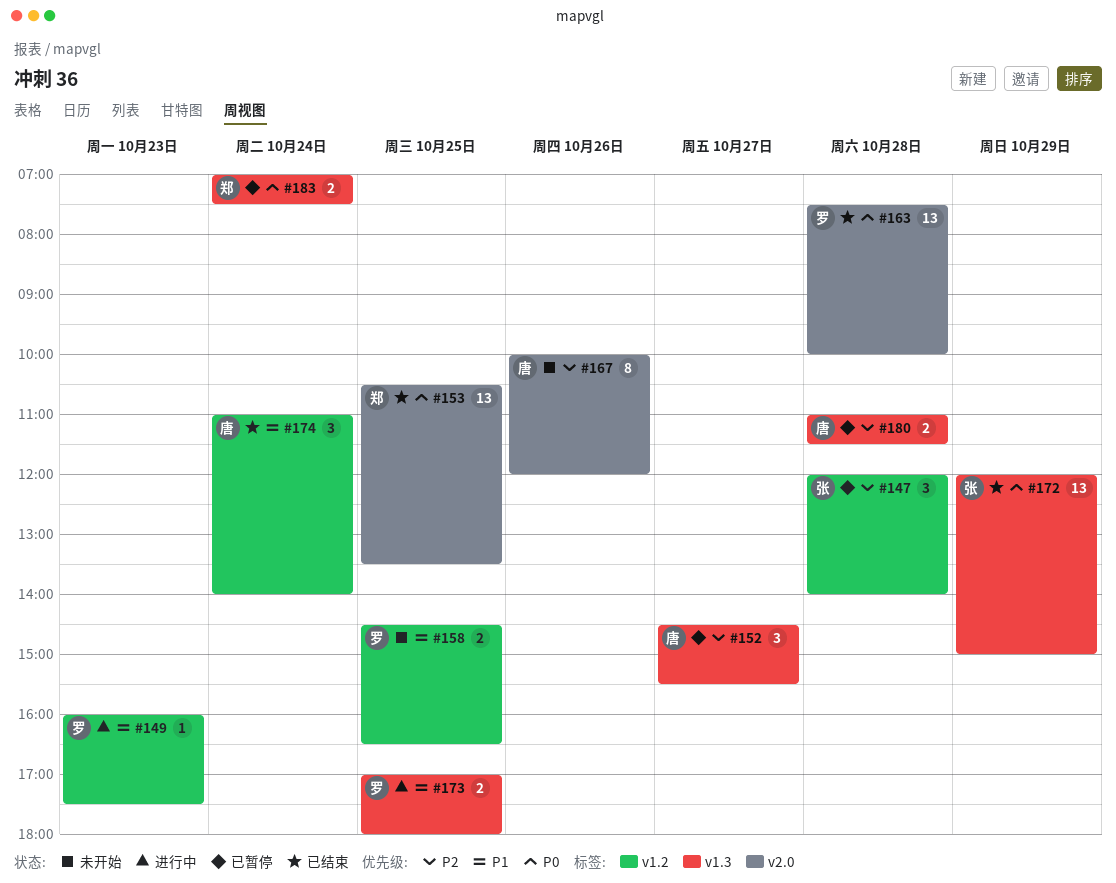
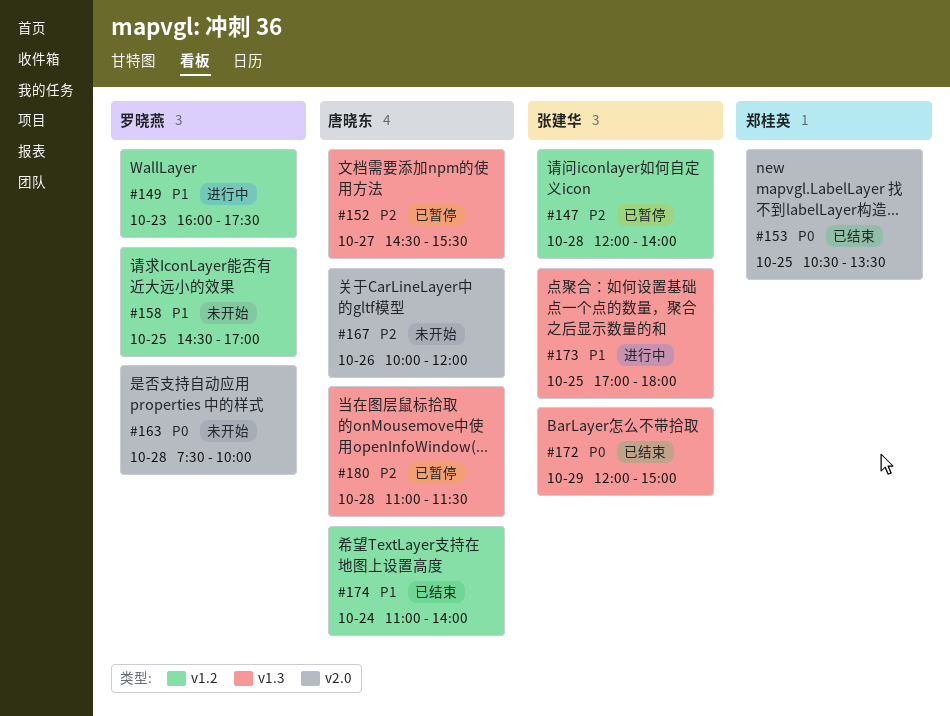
#158, ends: 16:30 -> 17:00
#163, status: 已结束 -> 未开始
#173, owner: 罗晓燕 -> 张建华
#183: present -> none

